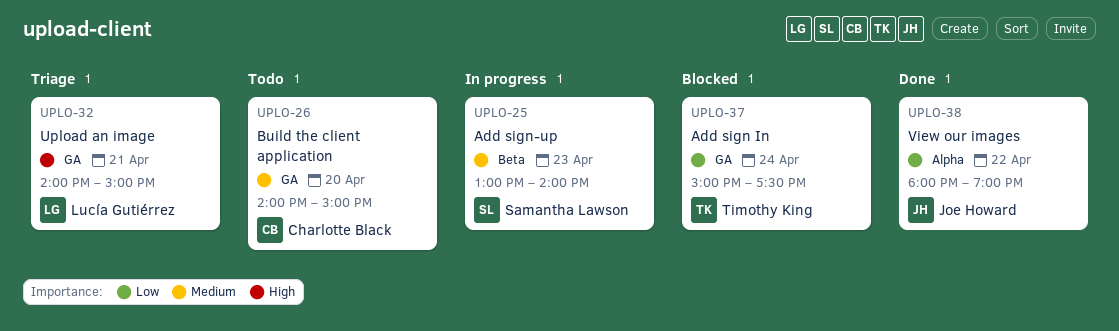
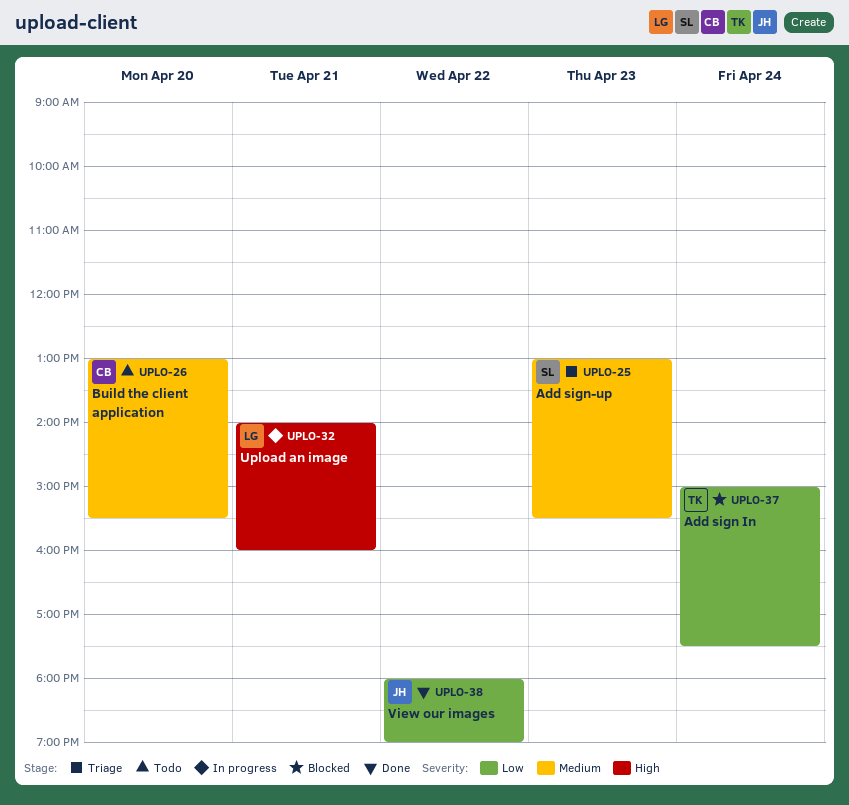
UPLO-25, status: In progress -> Triage
UPLO-25, ends: 14:00 -> 15:30
UPLO-26, begins: 14:00 -> 13:00
UPLO-26, ends: 15:00 -> 15:30
UPLO-32, status: Triage -> In progress
UPLO-32, ends: 15:00 -> 16:00

